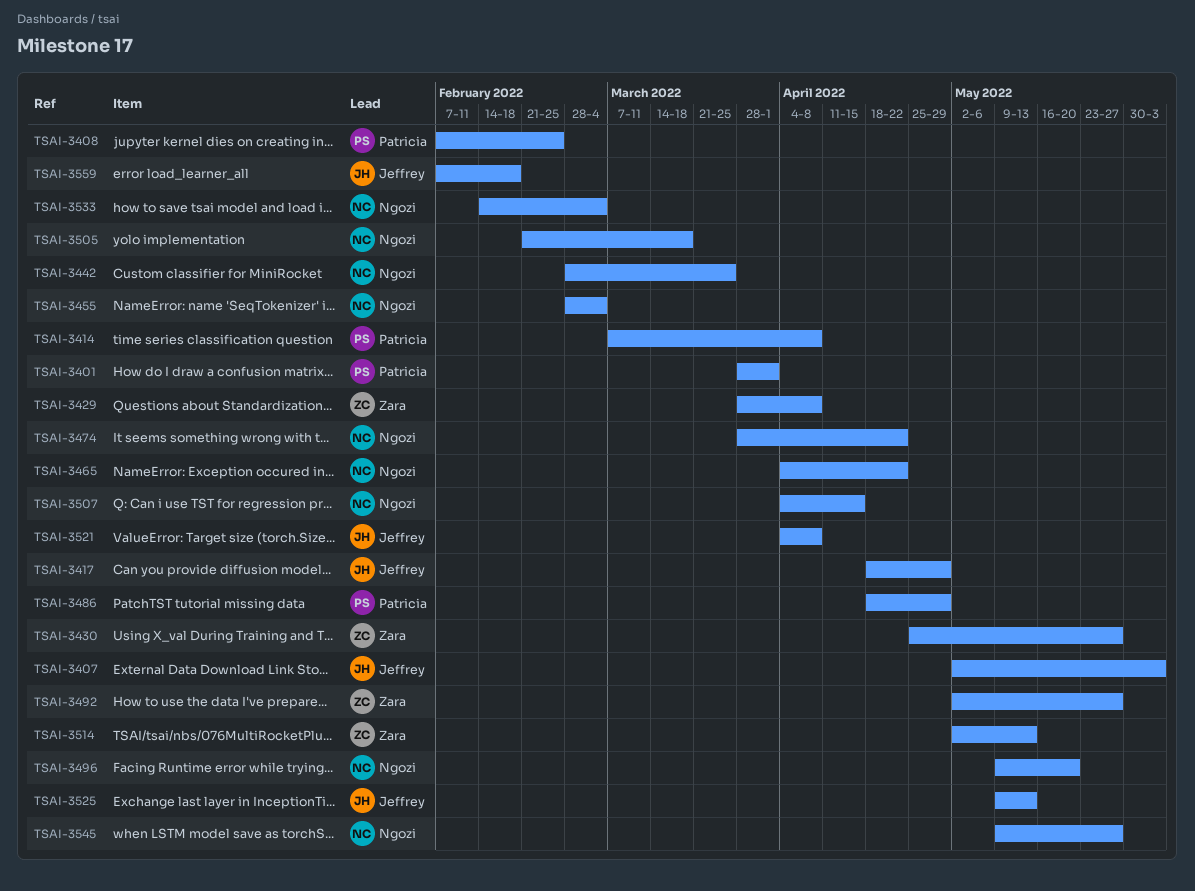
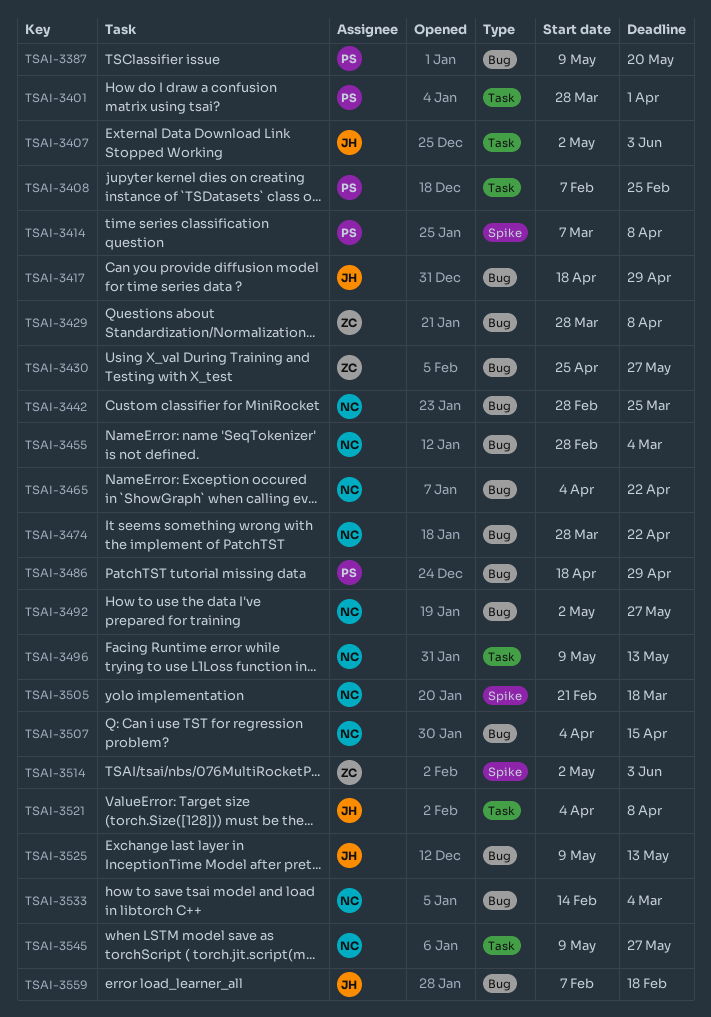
TSAI-3387: none -> present
TSAI-3492, owner: Zara -> Ngozi
TSAI-3496, due: May 20 -> May 13
TSAI-3514, due: May 13 -> Jun 3

